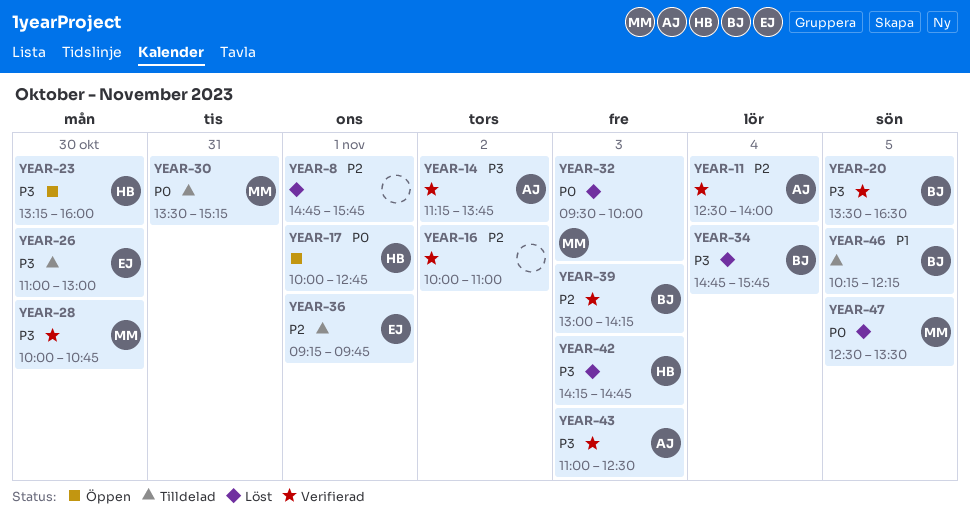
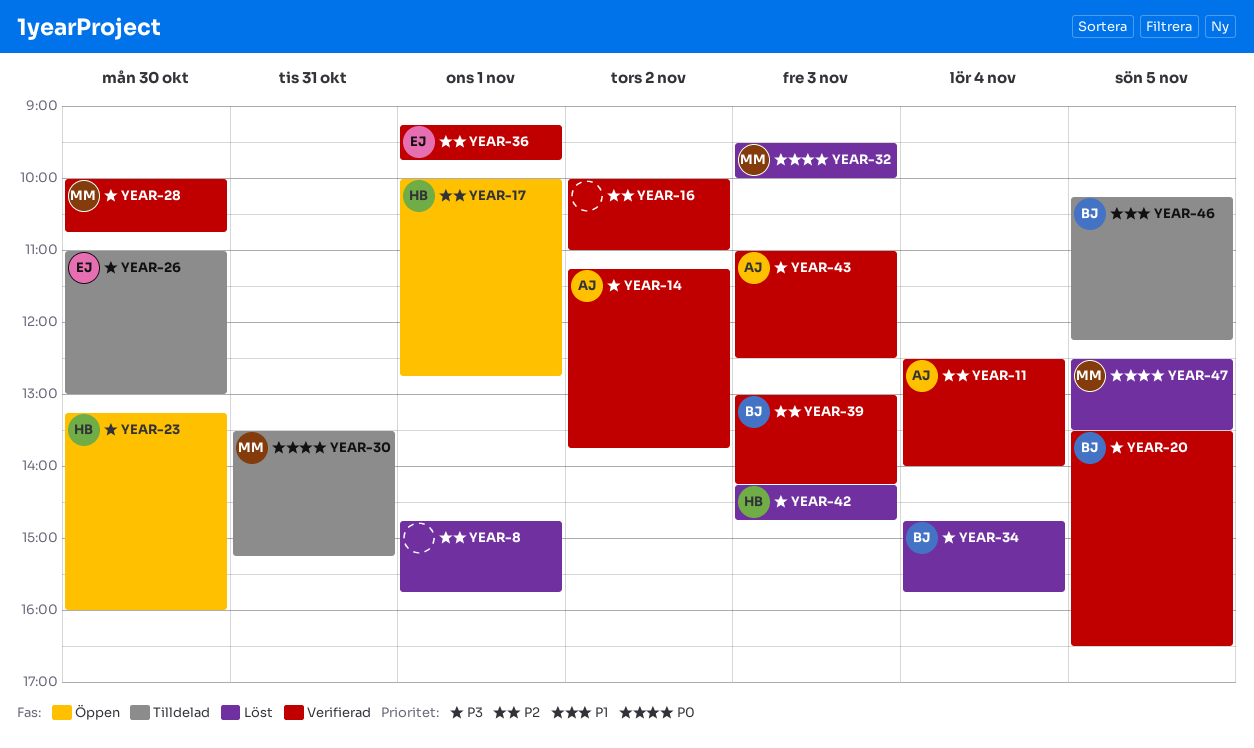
YEAR-17, priority: P0 -> P2
YEAR-36, status: Tilldelad -> Verifierad

